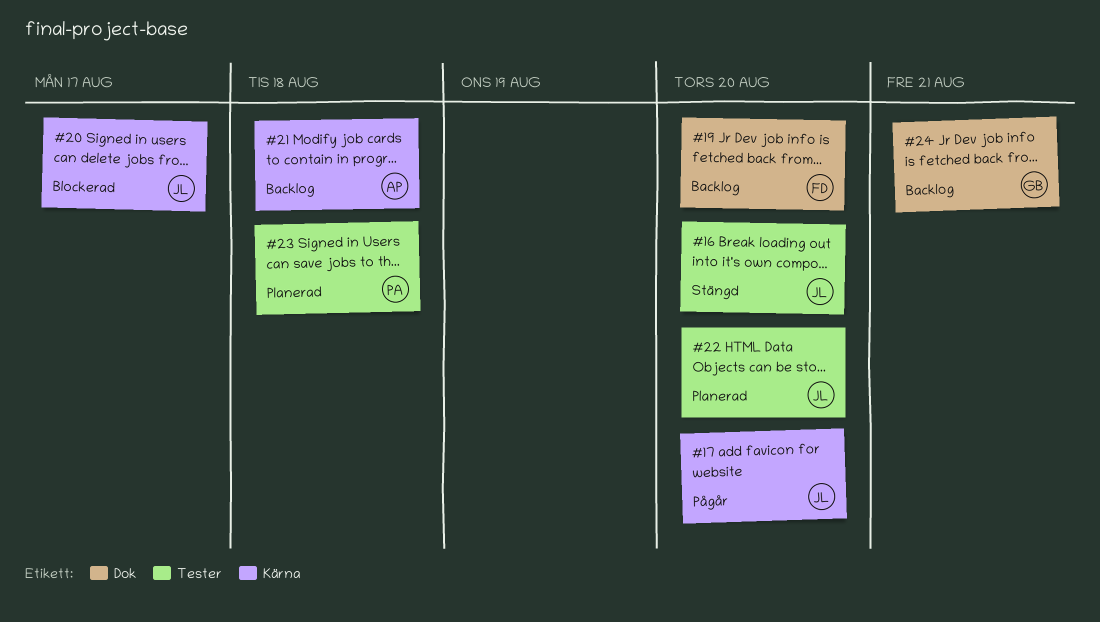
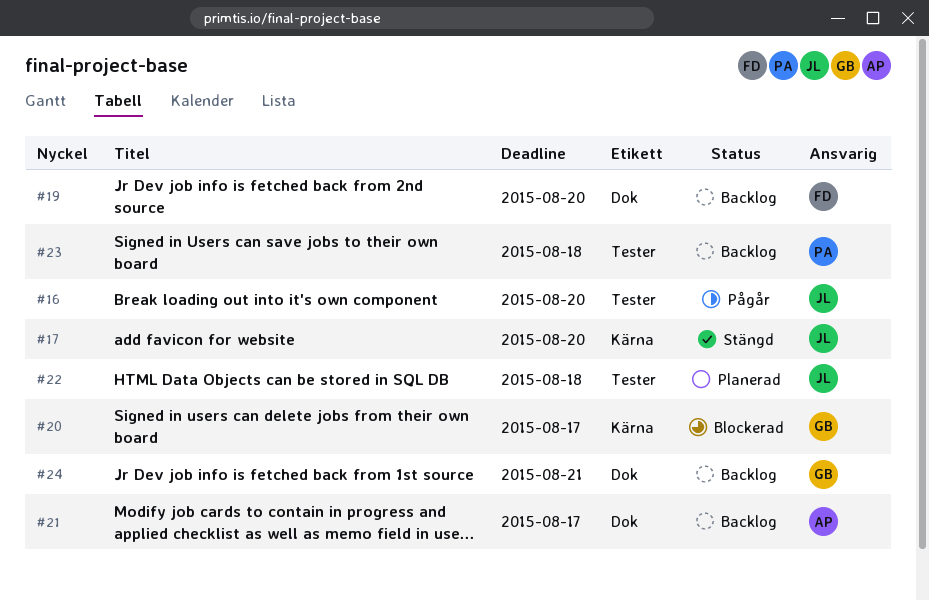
#16, status: Stängd -> Pågår
#17, status: Pågår -> Stängd
#20, owner: JL -> GB
#21, label: Kärna -> Dok
#21, due: Aug 18 -> Aug 17
#22, due: Aug 20 -> Aug 18
#23, status: Planerad -> Backlog

